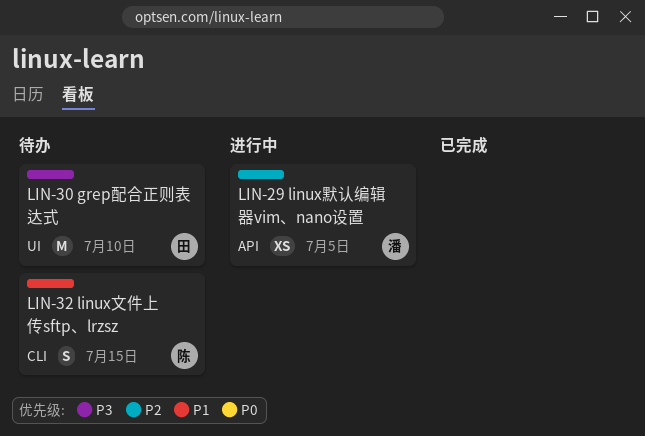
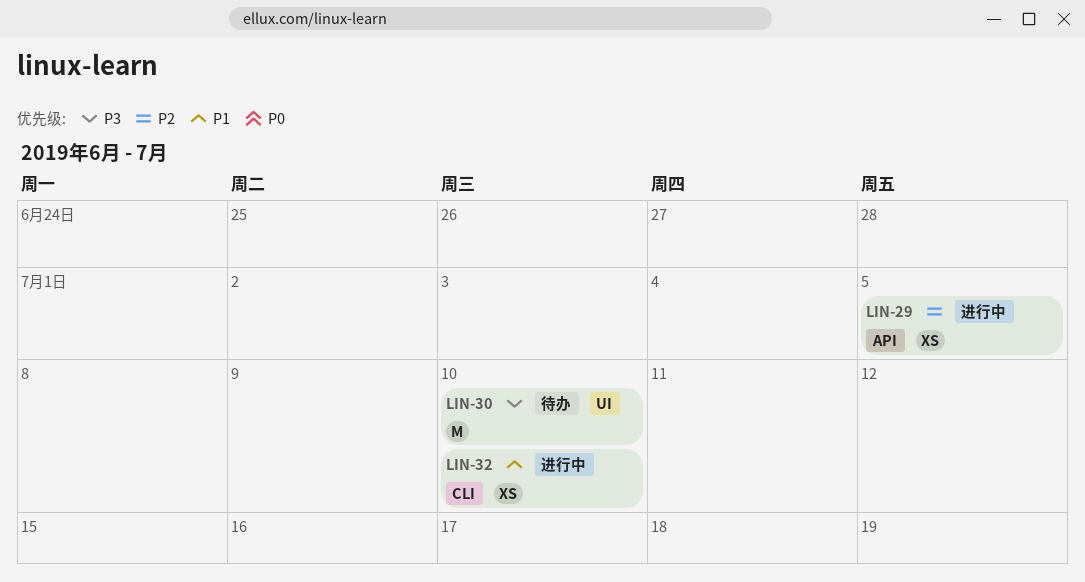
LIN-32, status: 待办 -> 进行中
LIN-32, estimate: S -> XS
LIN-32, due: Jul 15 -> Jul 10

